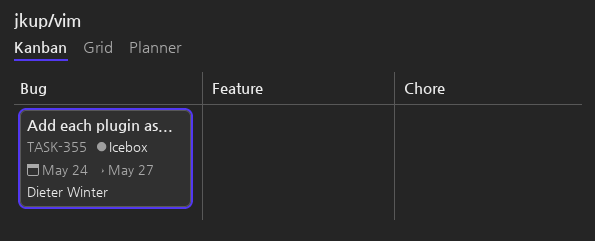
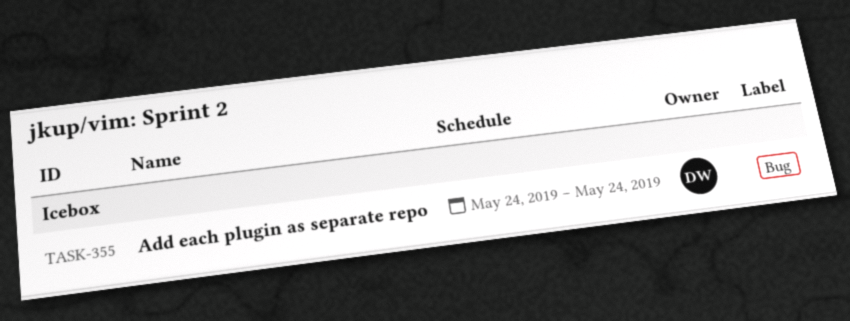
TASK-355, due: May 27 -> May 24

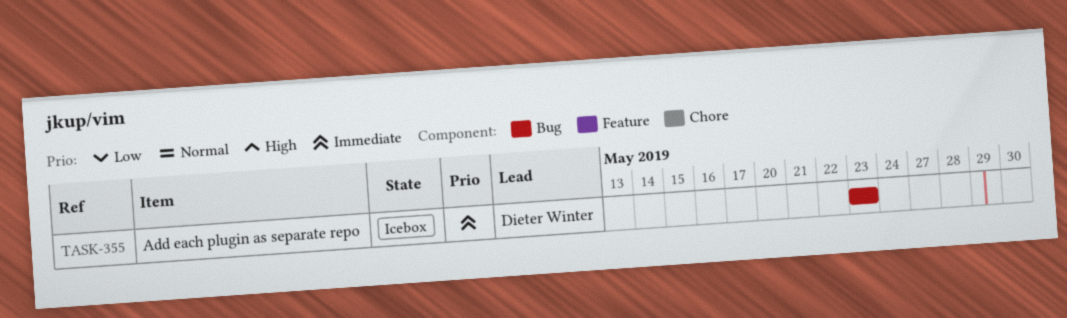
TASK-355, start: May 24 -> May 23
TASK-355, due: May 24 -> May 23

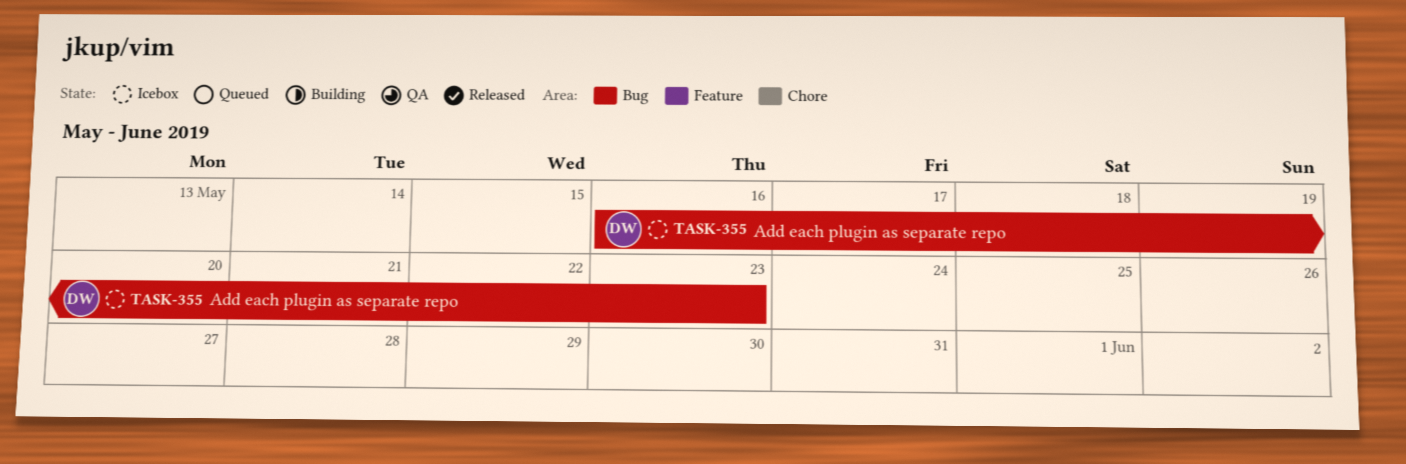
TASK-355, start: May 23 -> May 16

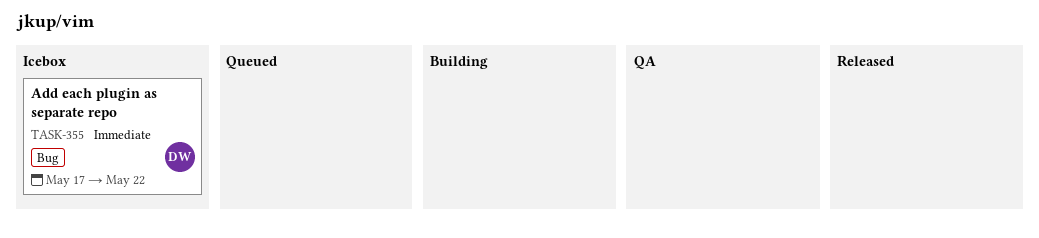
TASK-355, start: May 16 -> May 17
TASK-355, due: May 23 -> May 22

